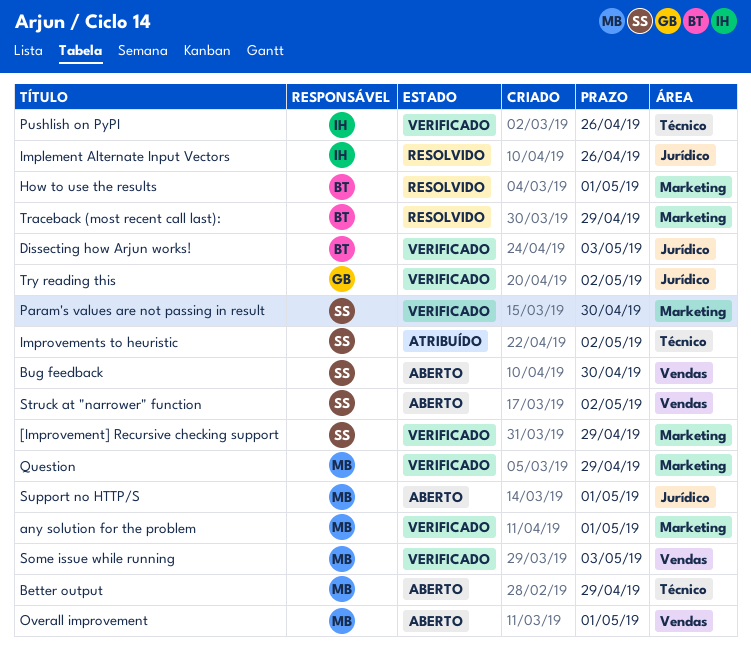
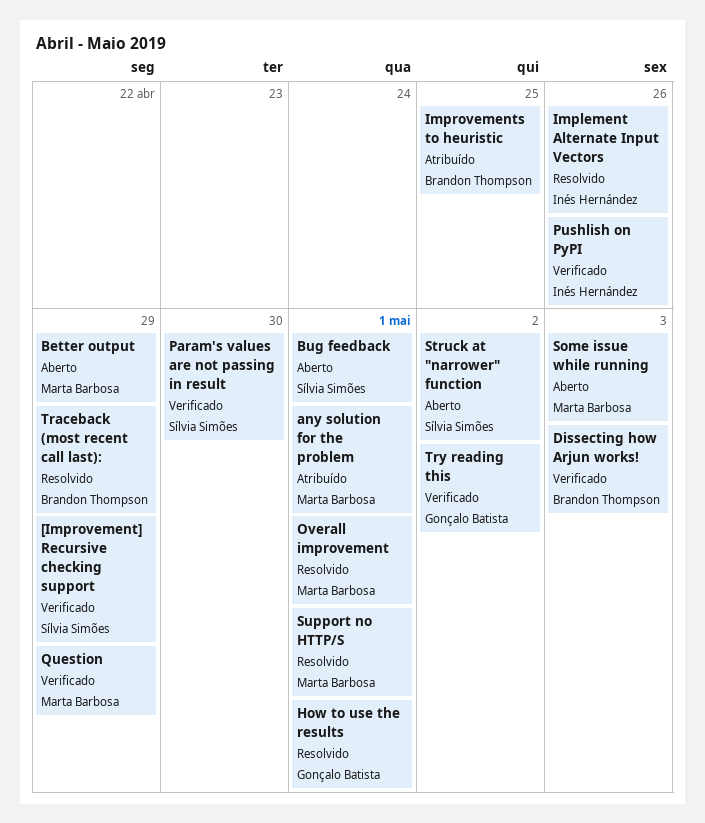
any solution for the problem, status: Verificado -> Atribuído
Bug feedback, due: Apr 30 -> May 1
How to use the results, owner: Brandon Thompson -> Gonçalo Batista
Improvements to heuristic, owner: Sílvia Simões -> Brandon Thompson
Improvements to heuristic, due: May 2 -> Apr 25
Overall improvement, status: Aberto -> Resolvido
Some issue while running, status: Verificado -> Aberto
Support no HTTP/S, status: Aberto -> Resolvido

